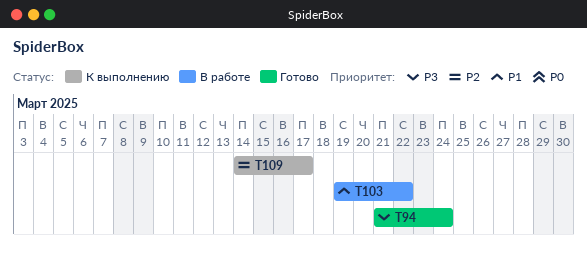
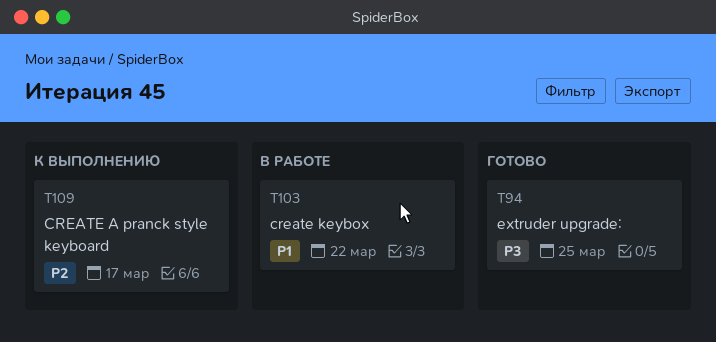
T94, due: Mar 24 -> Mar 25

